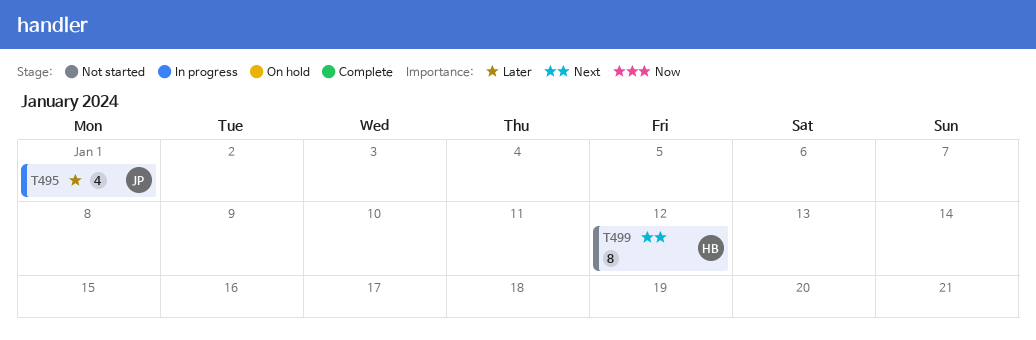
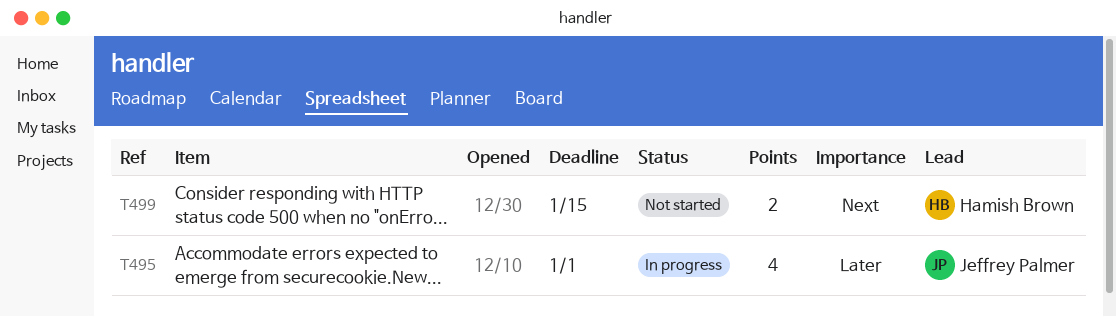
T499, estimate: 8 -> 2
T499, due: Jan 12 -> Jan 15

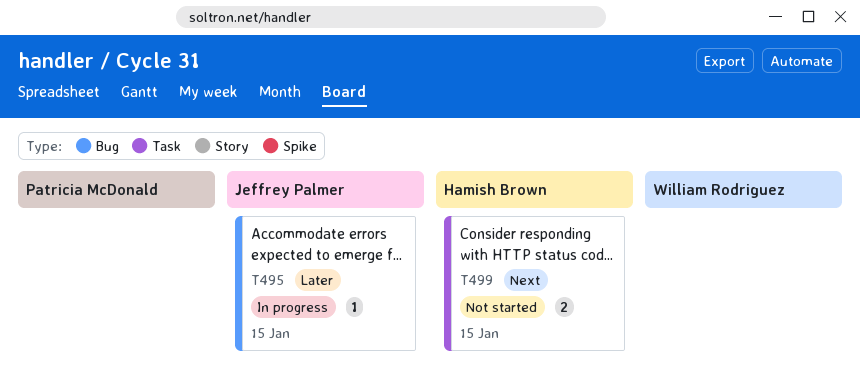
T495, estimate: 4 -> 1
T495, due: Jan 1 -> Jan 15

